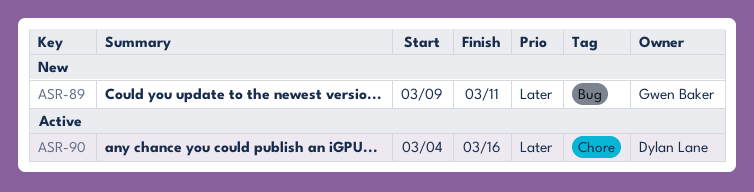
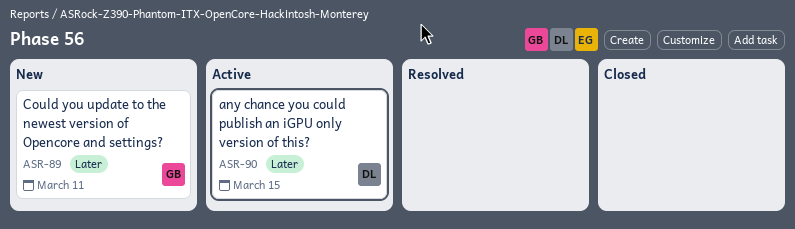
ASR-90, due: Mar 16 -> Mar 15

